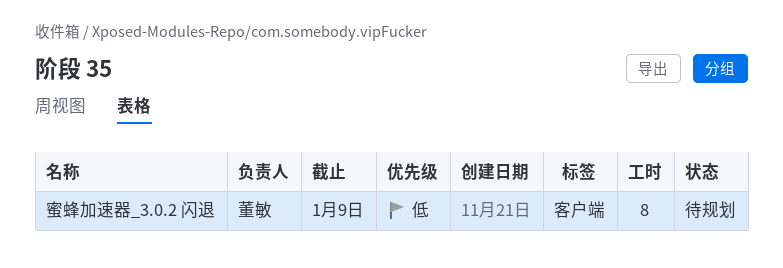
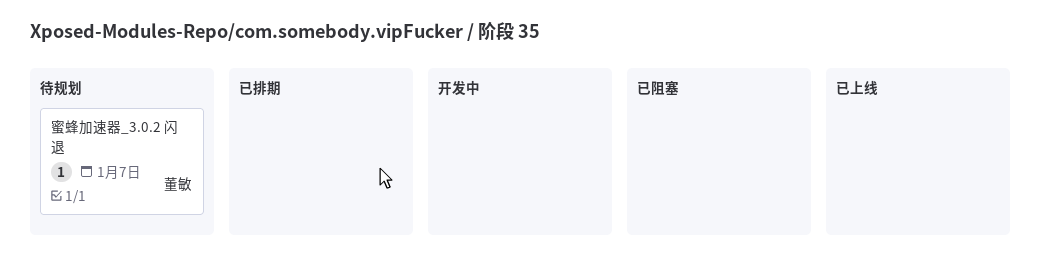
蜜蜂加速器_3.0.2 闪退, estimate: 8 -> 1
蜜蜂加速器_3.0.2 闪退, due: Jan 9 -> Jan 7

